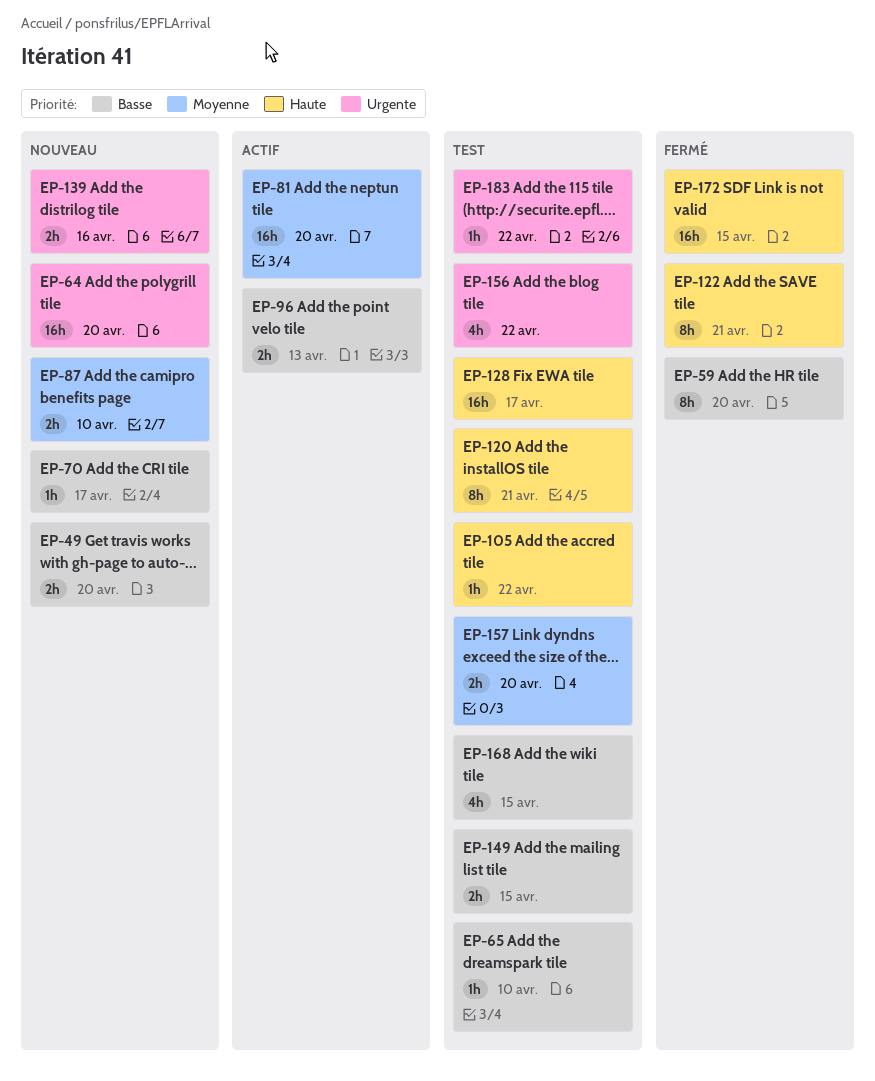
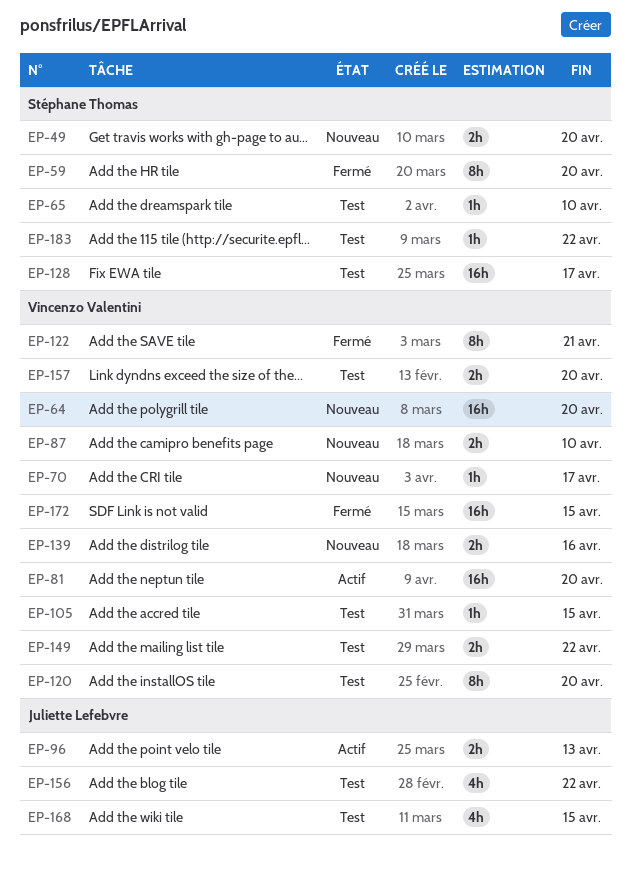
EP-105, due: Apr 22 -> Apr 15
EP-120, due: Apr 21 -> Apr 20
EP-149, due: Apr 15 -> Apr 22

